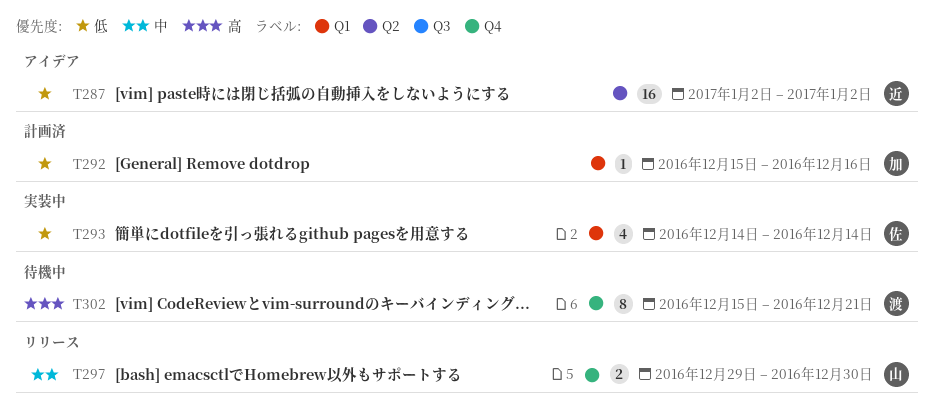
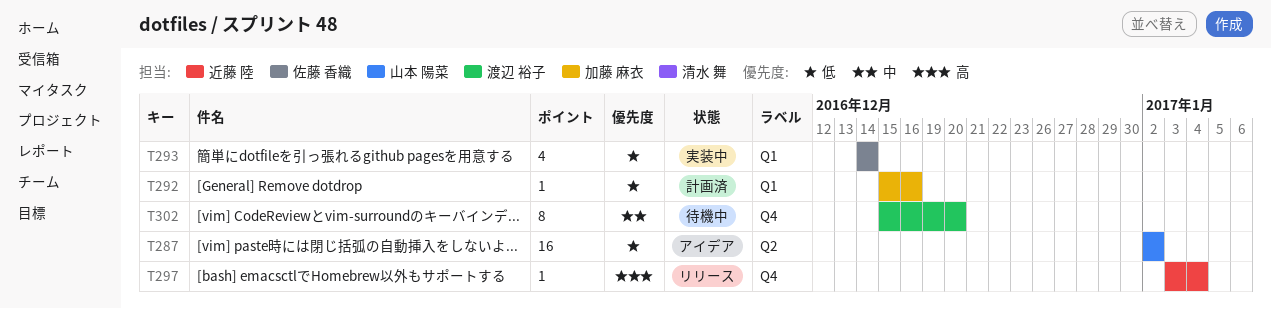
T287, owner: 近藤 陸 -> 山本 陽菜
T297, owner: 山本 陽菜 -> 近藤 陸
T297, priority: 中 -> 高
T297, estimate: 2 -> 1
T297, start: Dec 29 -> Jan 3
T297, due: Dec 30 -> Jan 4
T302, priority: 高 -> 中
T302, due: Dec 21 -> Dec 20

